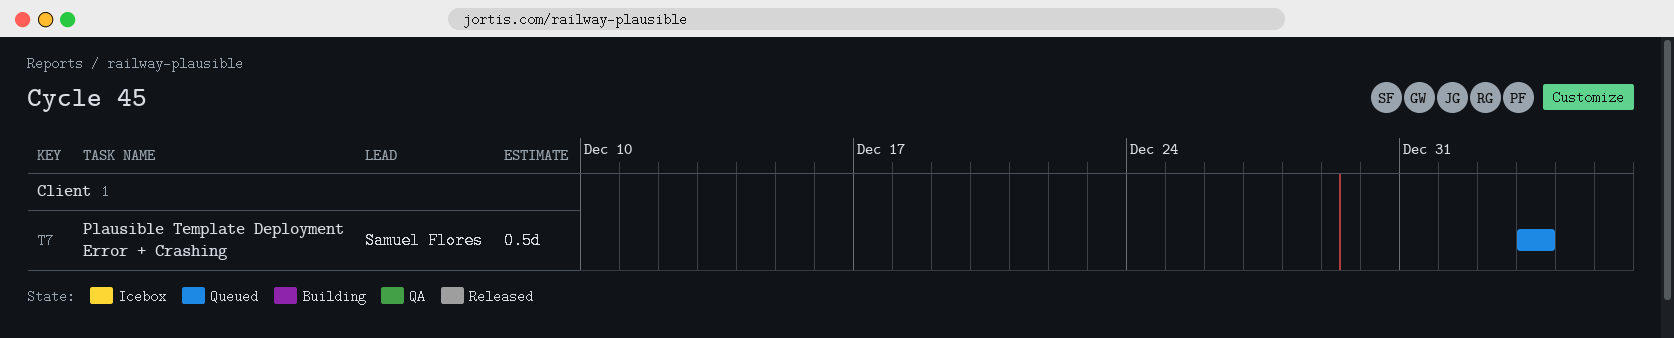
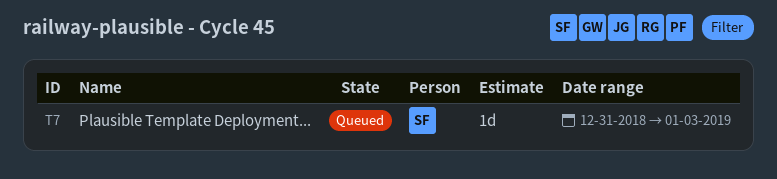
T7, estimate: 0.5d -> 1d
T7, start: Jan 3 -> Dec 31

